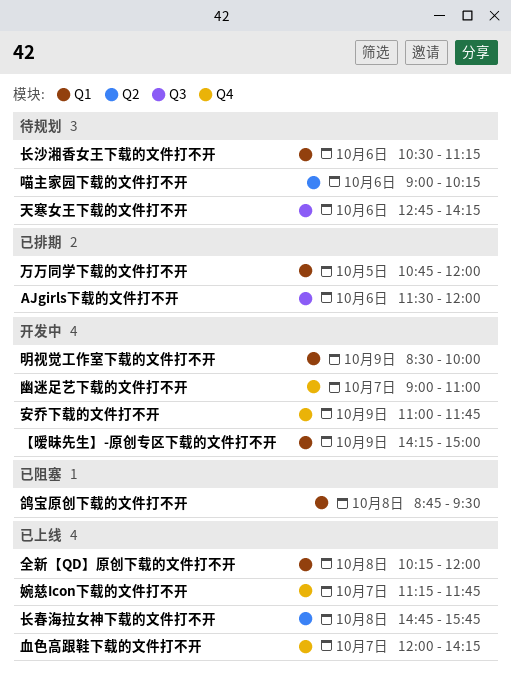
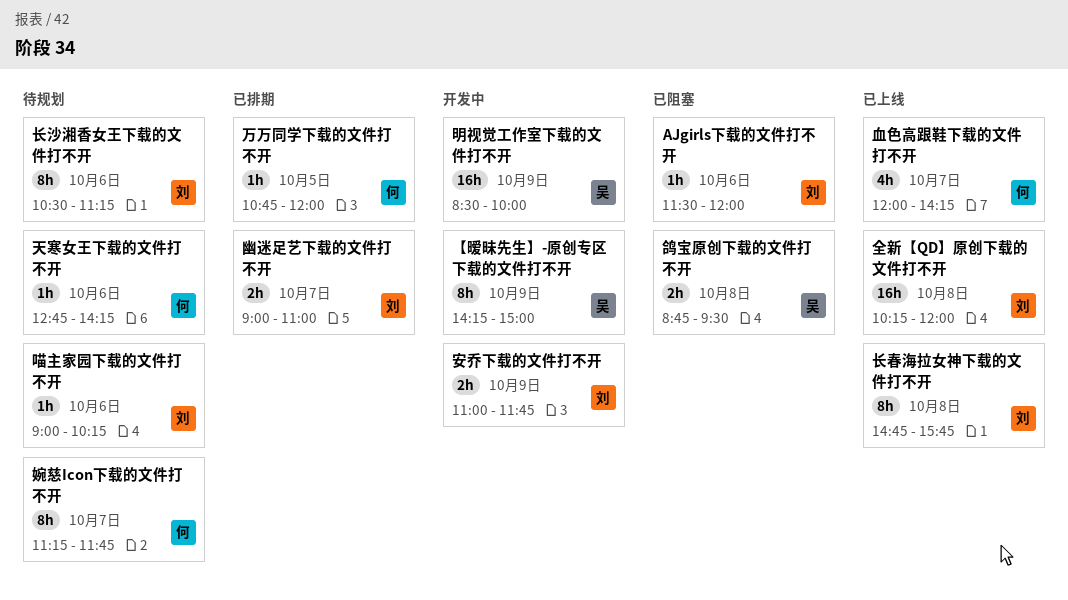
AJgirls下载的文件打不开, status: 已排期 -> 已阻塞
婉慈Icon下载的文件打不开, status: 已上线 -> 待规划
幽迷足艺下载的文件打不开, status: 开发中 -> 已排期

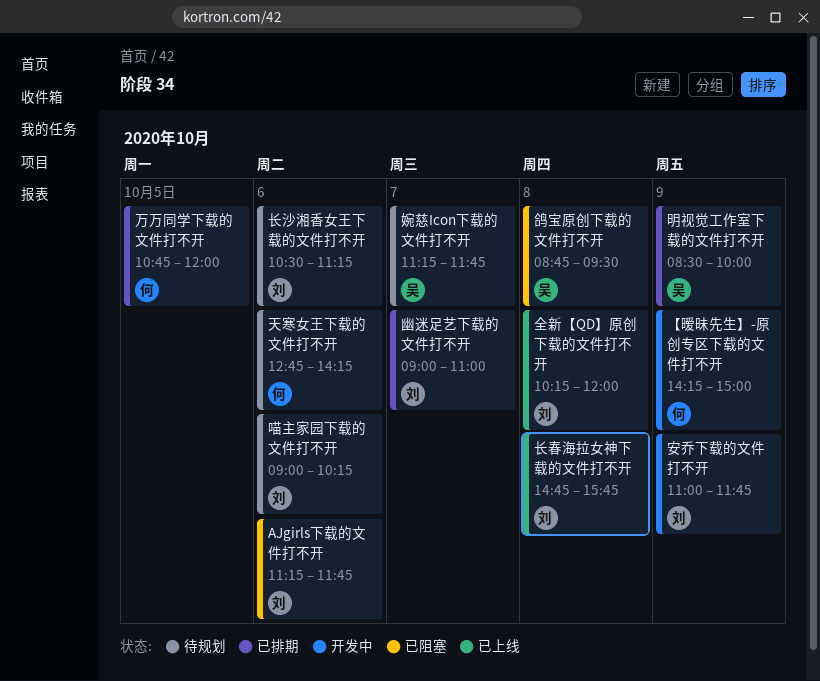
AJgirls下载的文件打不开, begins: 11:30 -> 11:15
AJgirls下载的文件打不开, ends: 12:00 -> 11:45
【暧昧先生】-原创专区下载的文件打不开, owner: 吴 -> 何
婉慈Icon下载的文件打不开, owner: 何 -> 吴
明视觉工作室下载的文件打不开, status: 开发中 -> 已排期
血色高跟鞋下载的文件打不开: present -> none

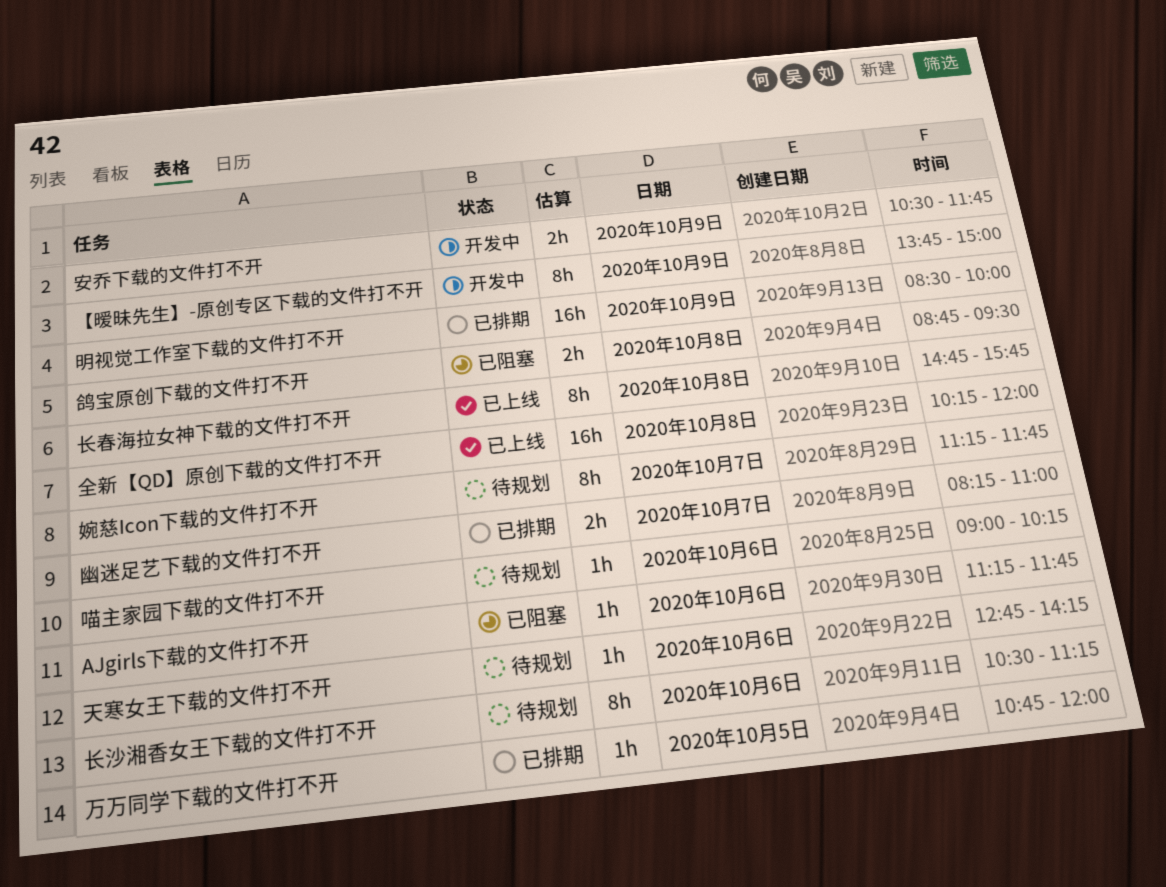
【暧昧先生】-原创专区下载的文件打不开, begins: 14:15 -> 13:45
安乔下载的文件打不开, begins: 11:00 -> 10:30
幽迷足艺下载的文件打不开, begins: 09:00 -> 08:15

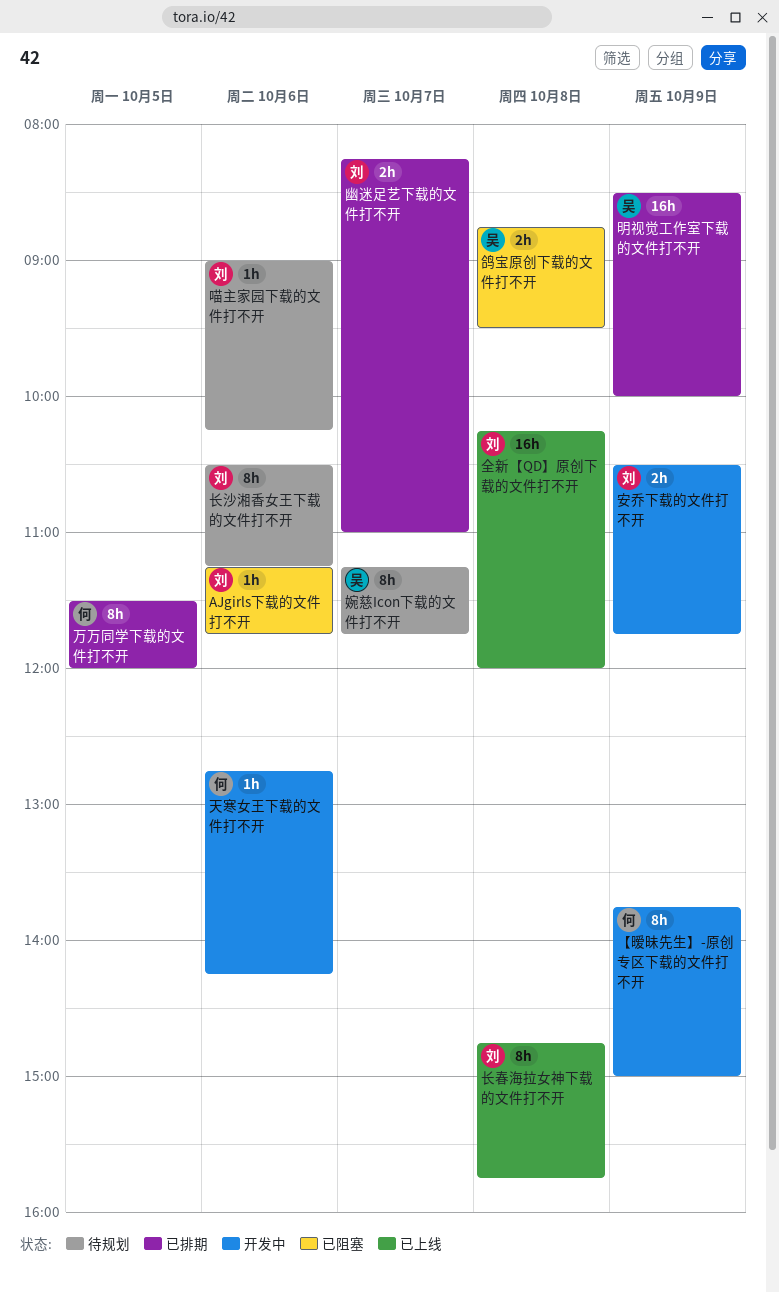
万万同学下载的文件打不开, estimate: 1h -> 8h
万万同学下载的文件打不开, begins: 10:45 -> 11:30
天寒女王下载的文件打不开, status: 待规划 -> 开发中

